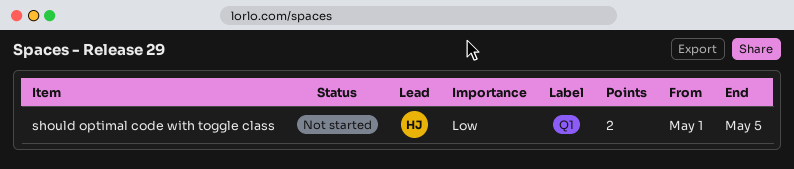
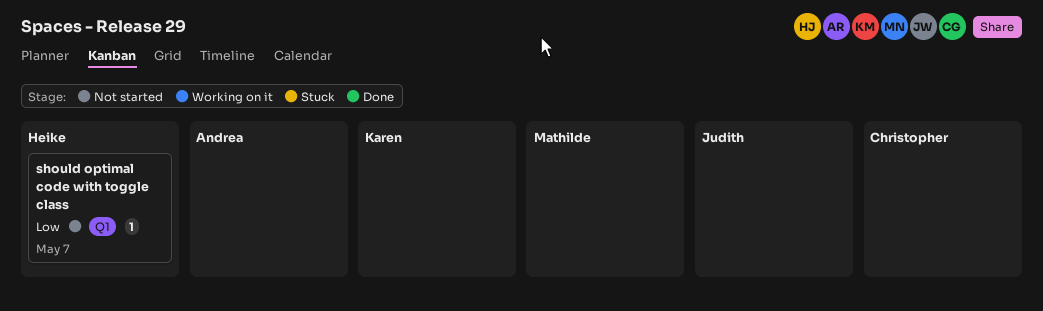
should optimal code with toggle class, estimate: 2 -> 1
should optimal code with toggle class, due: May 5 -> May 7

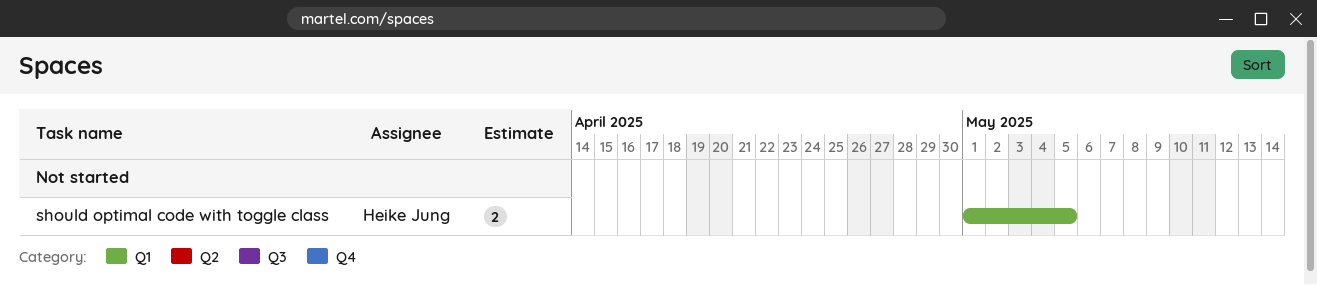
should optimal code with toggle class, estimate: 1 -> 2
should optimal code with toggle class, due: May 7 -> May 5

